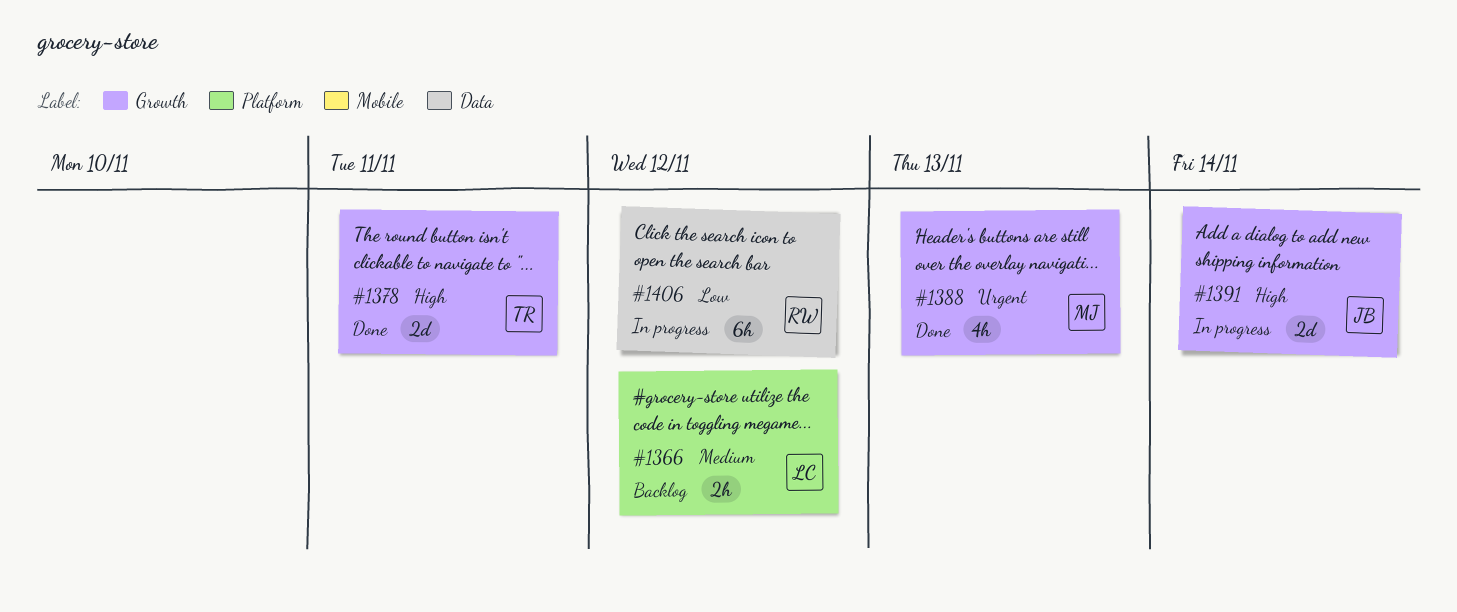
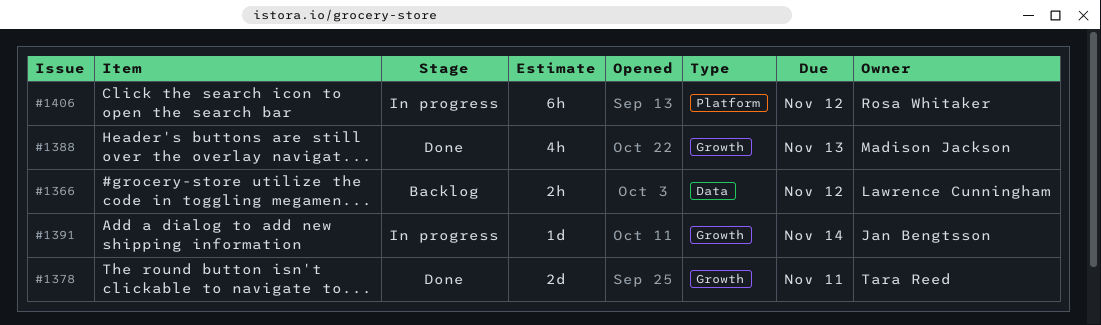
#1366, label: Platform -> Data
#1391, estimate: 2d -> 1d
#1406, label: Data -> Platform

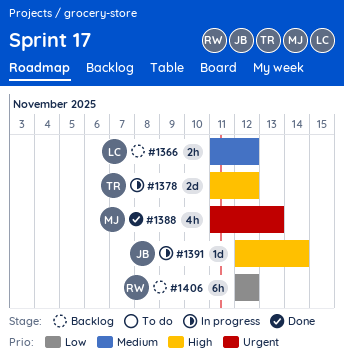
#1378, status: Done -> In progress
#1378, due: Nov 11 -> Nov 12
#1406, status: In progress -> Backlog

